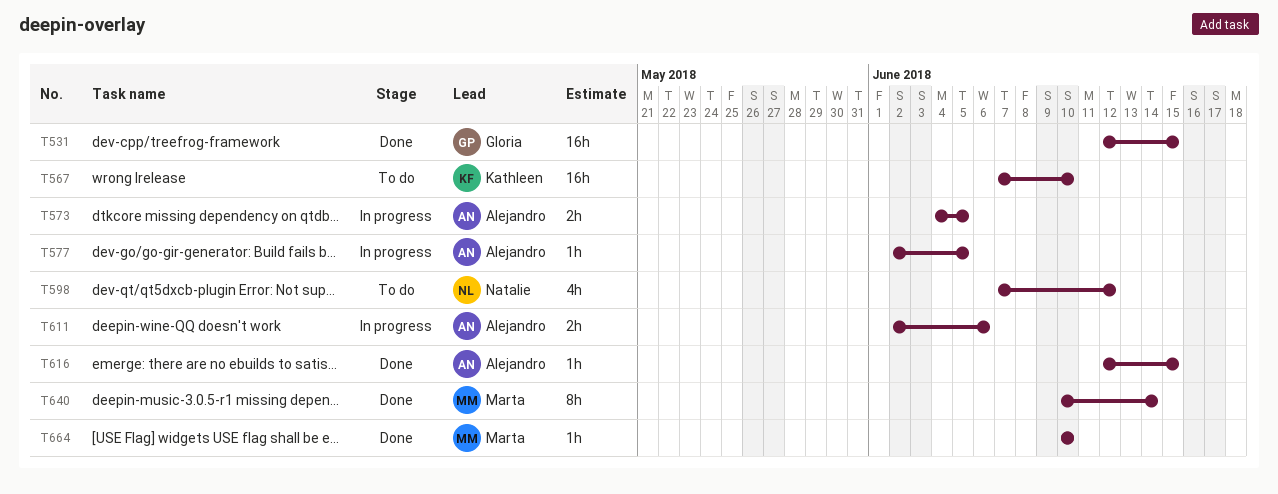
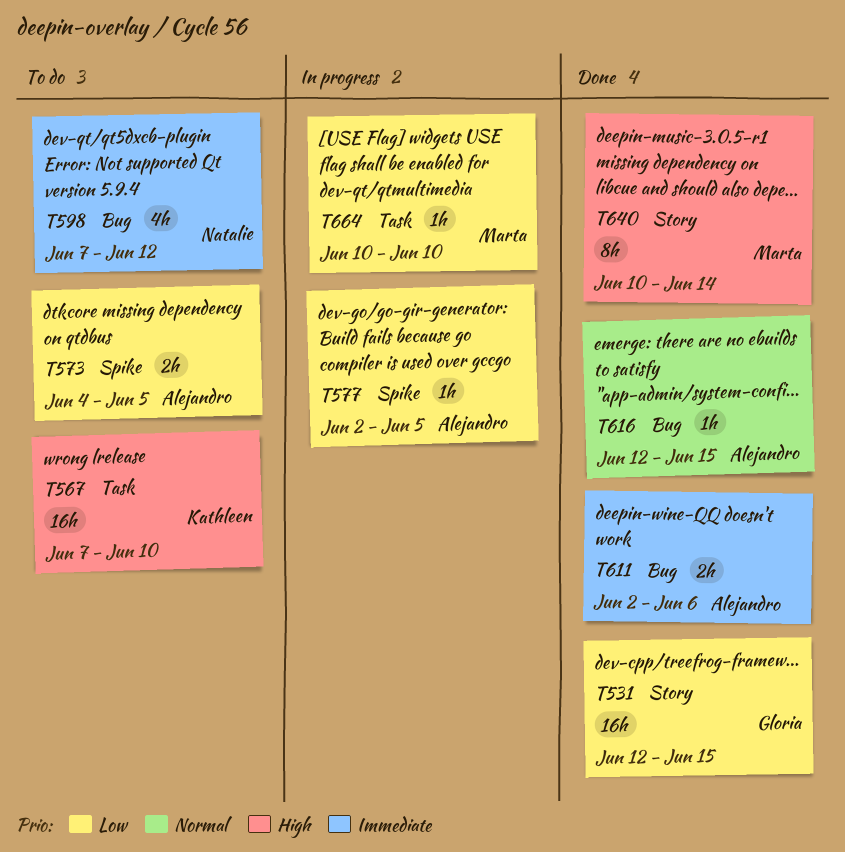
T573, status: In progress -> To do
T611, status: In progress -> Done
T664, status: Done -> In progress

